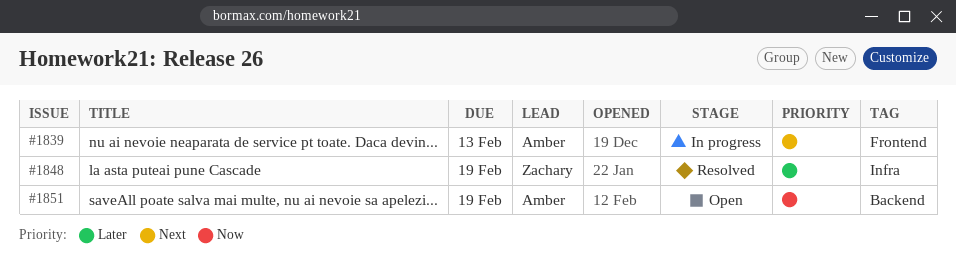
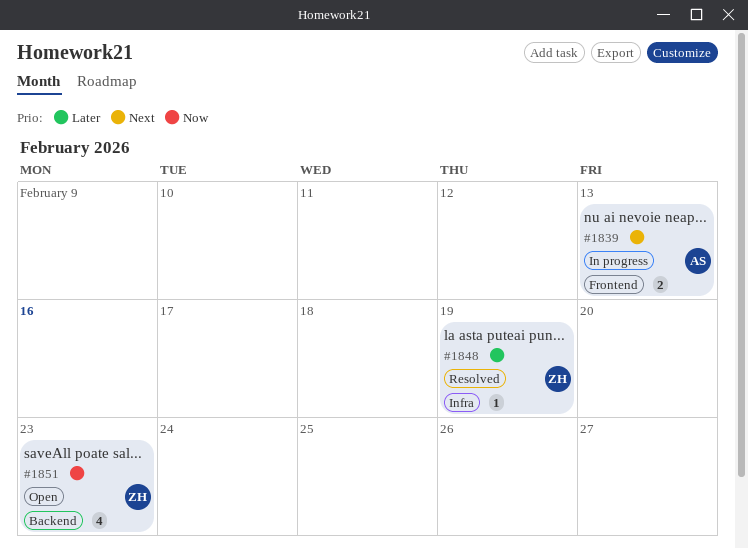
#1851, owner: Amber -> Zachary
#1851, due: Feb 19 -> Feb 23

